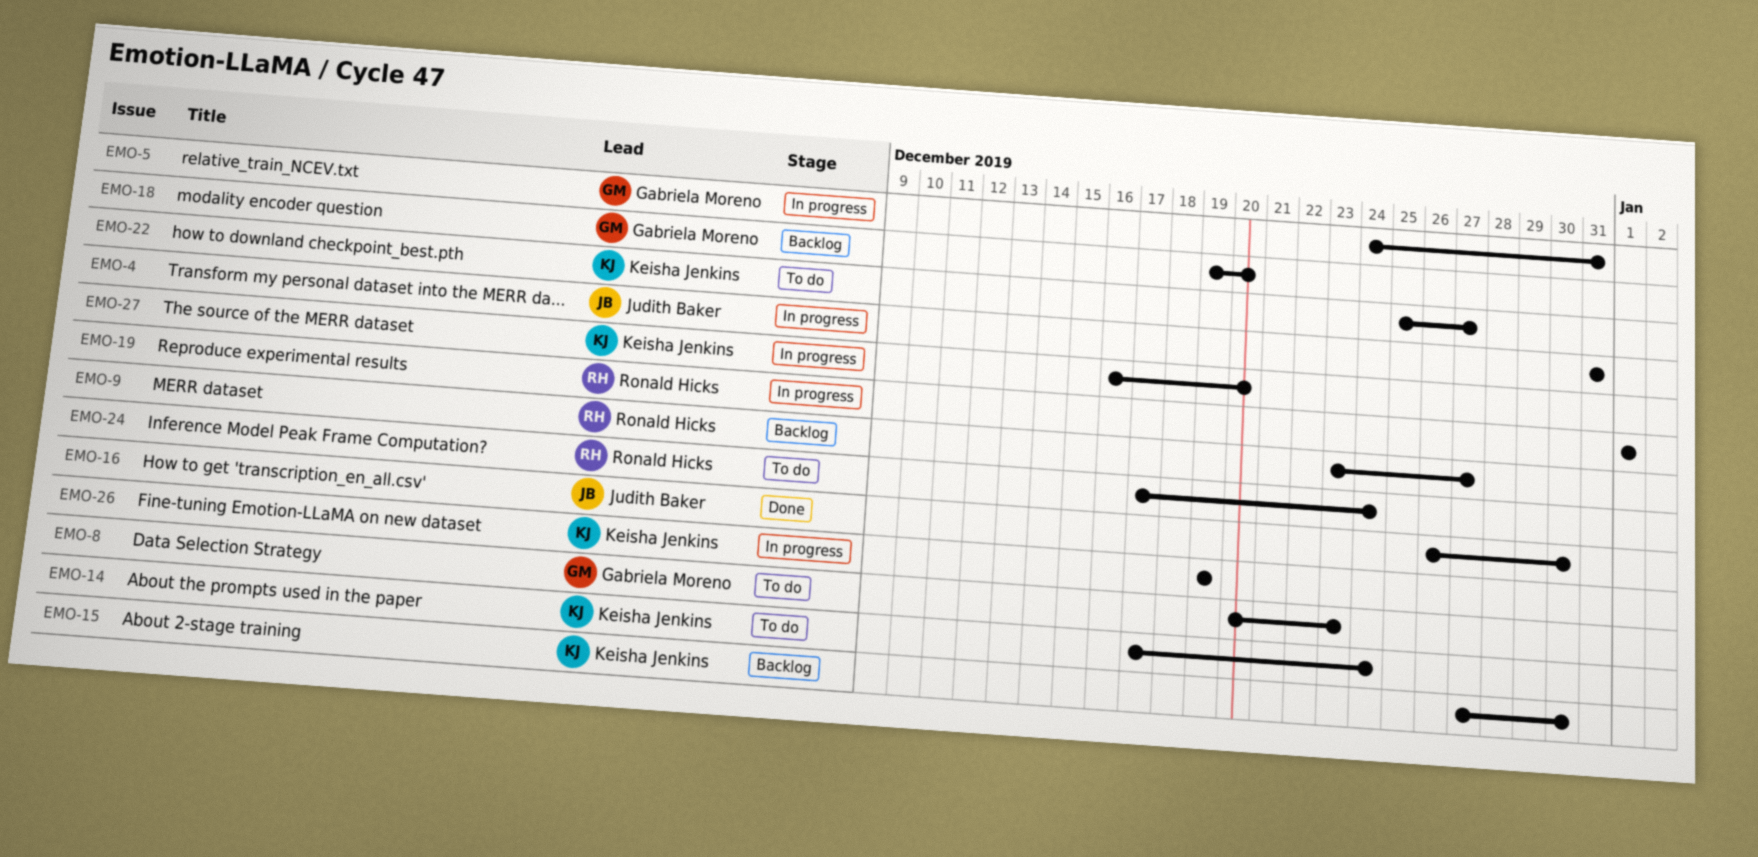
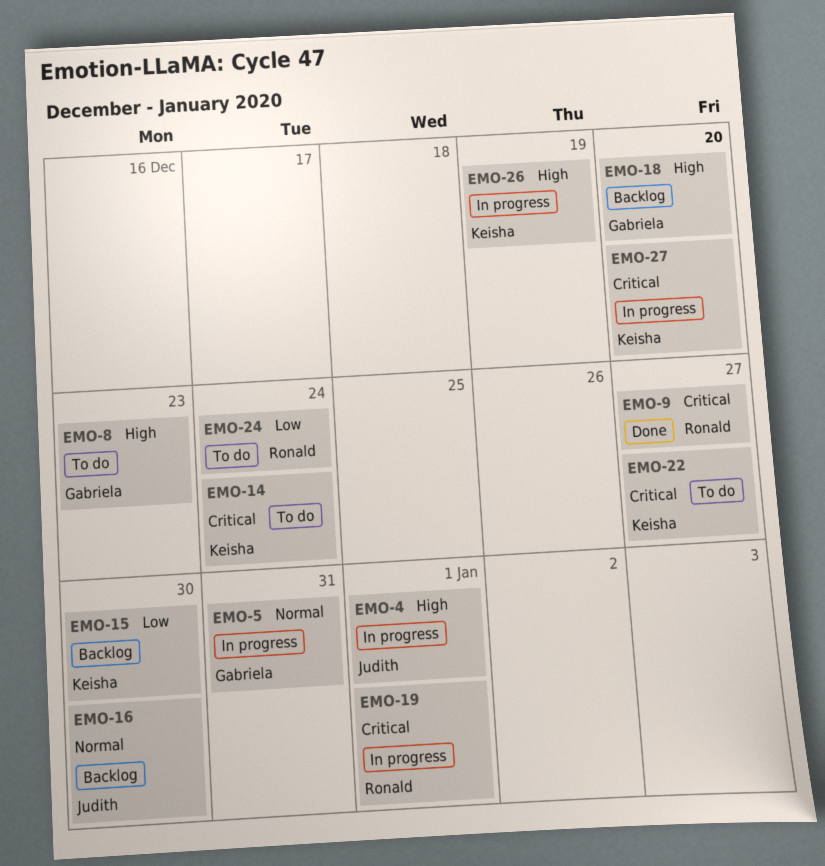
EMO-4, due: Dec 31 -> Jan 1
EMO-9, status: Backlog -> Done
EMO-16, status: Done -> Backlog

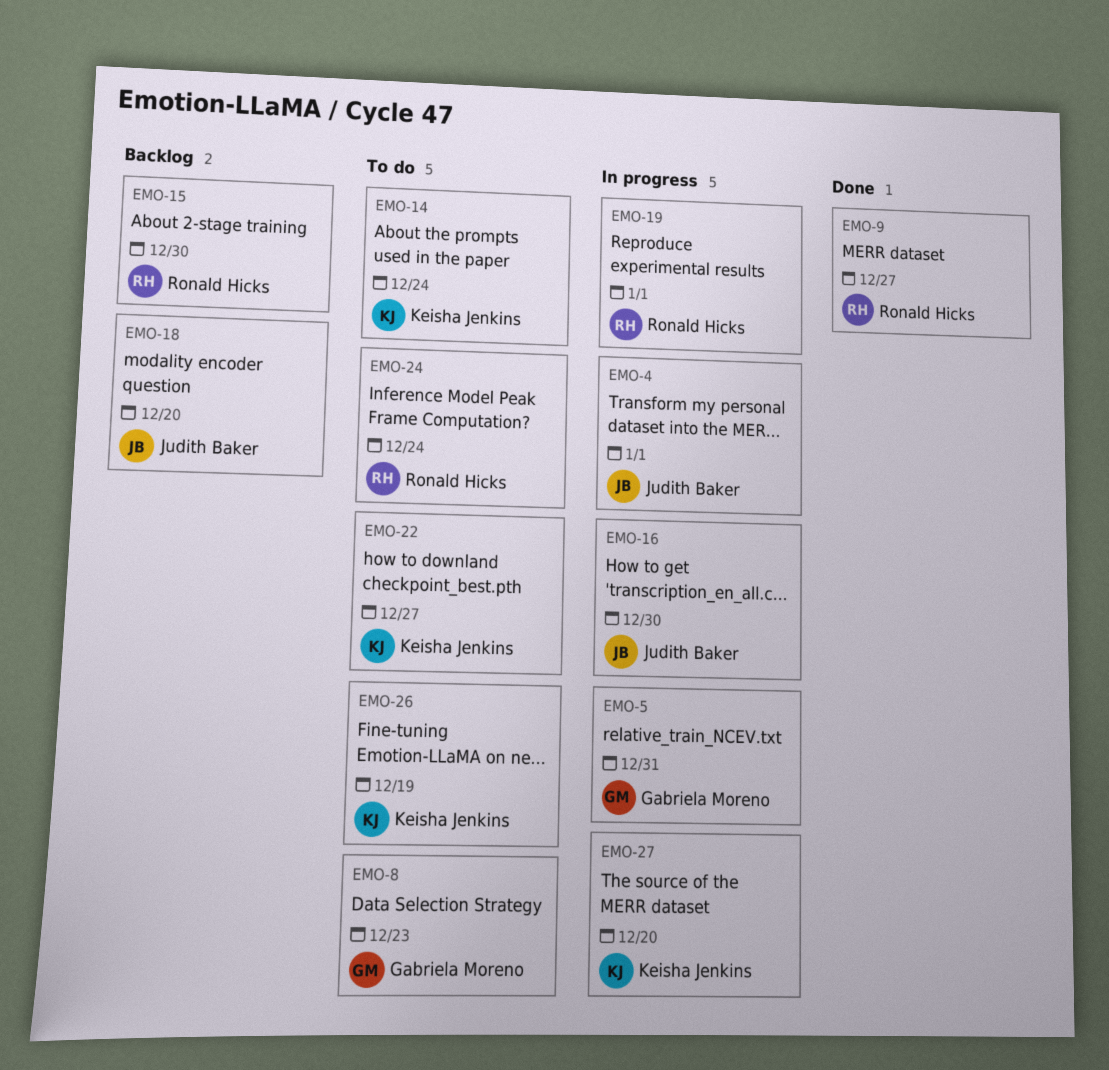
EMO-15, owner: Keisha Jenkins -> Ronald Hicks
EMO-16, status: Backlog -> In progress
EMO-18, owner: Gabriela Moreno -> Judith Baker
EMO-26, status: In progress -> To do

